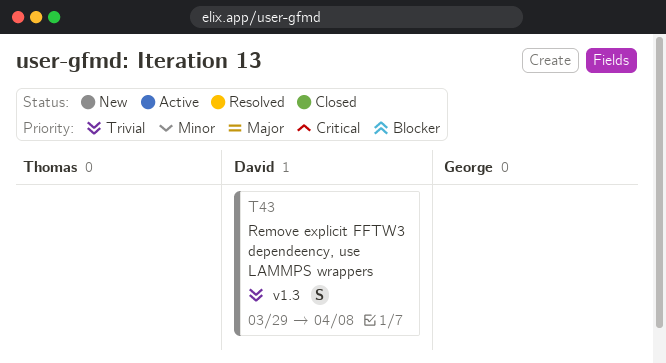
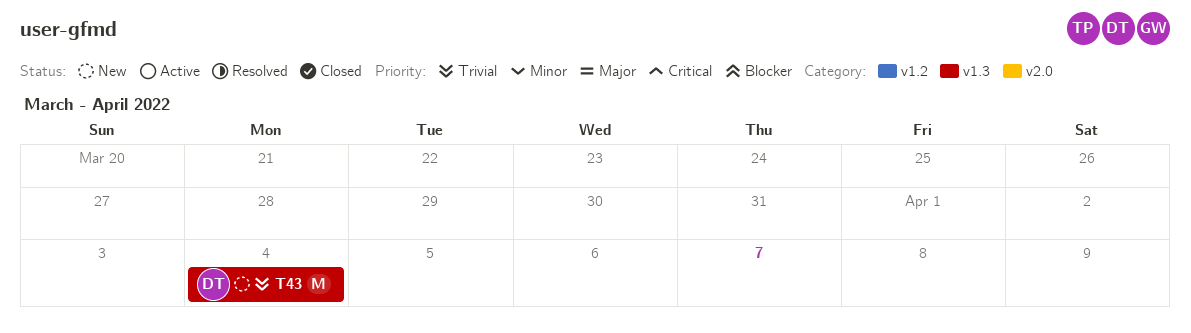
T43, estimate: S -> M
T43, start: Mar 29 -> Apr 4
T43, due: Apr 8 -> Apr 4

